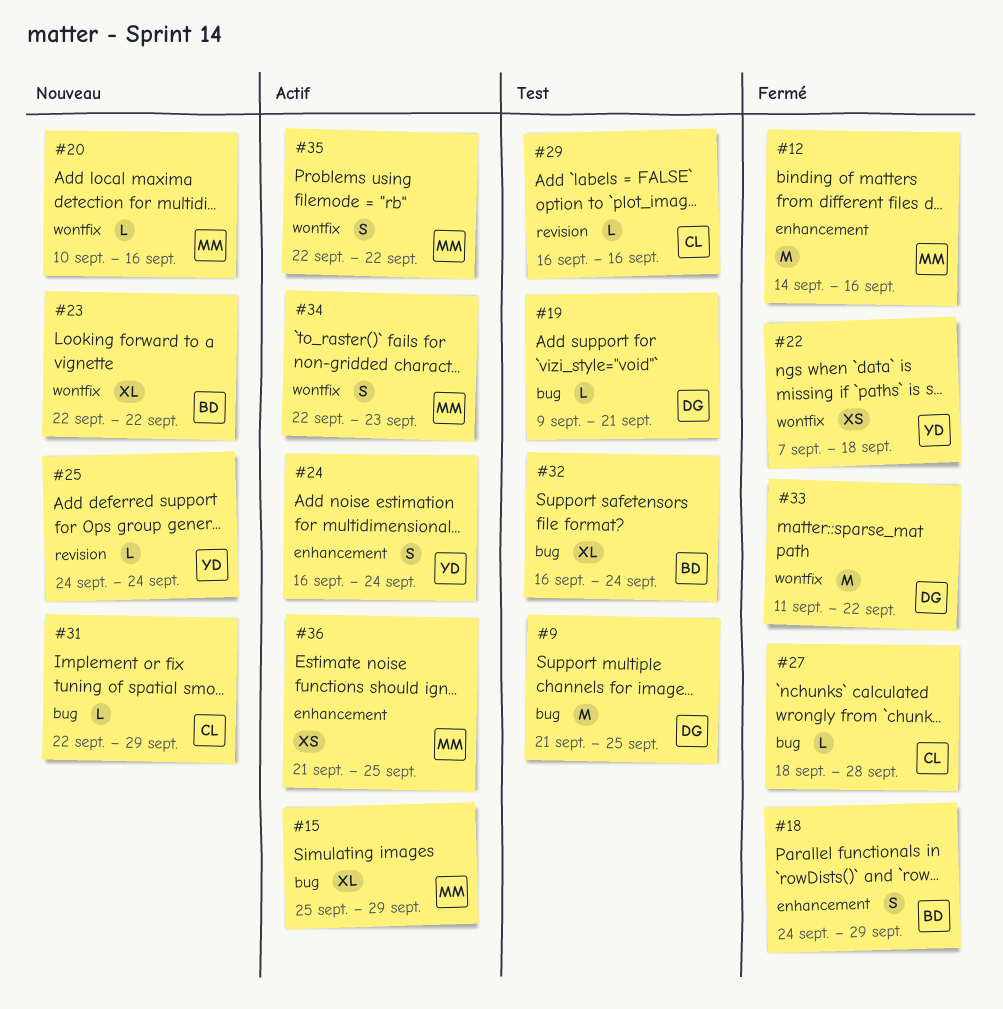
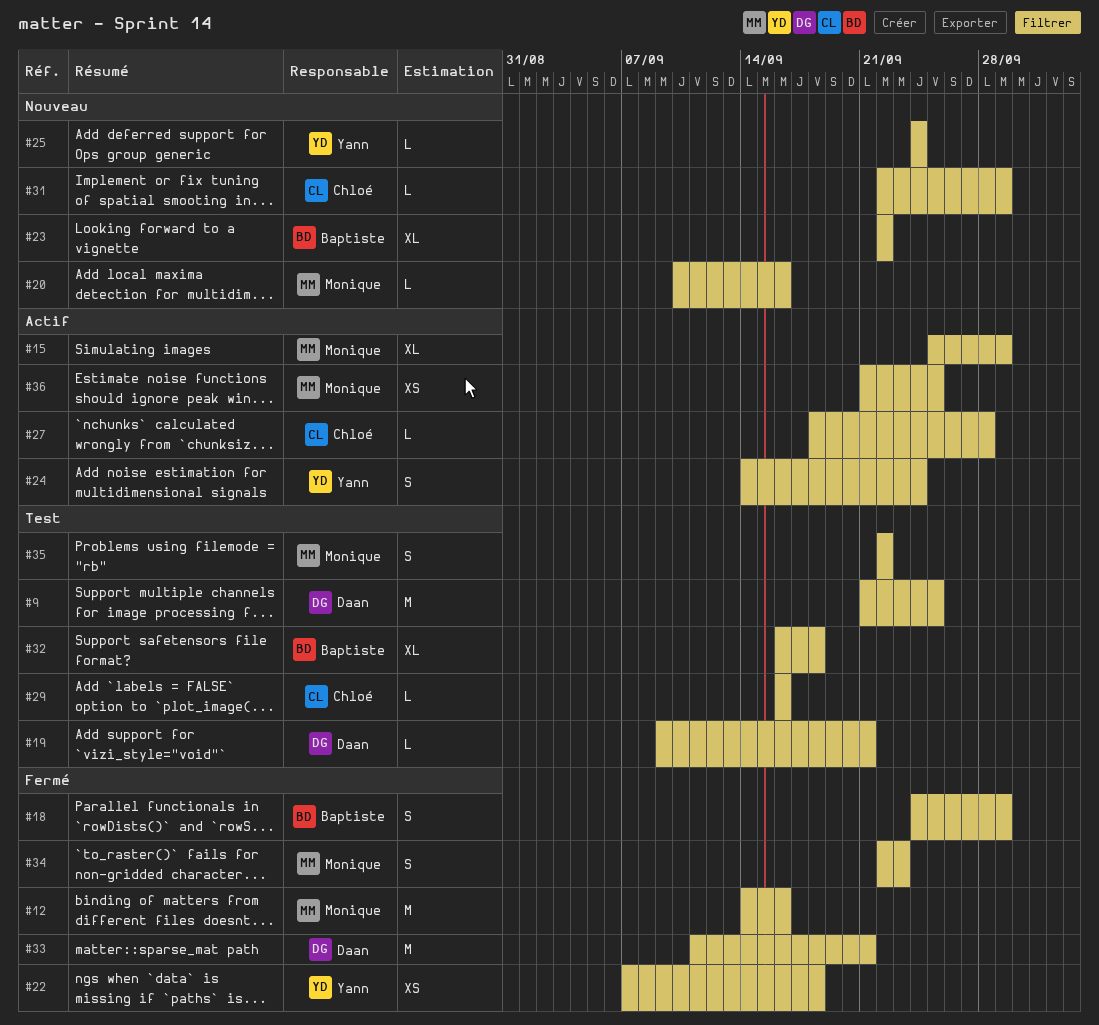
#24, start: Sep 16 -> Sep 14
#27, status: Fermé -> Actif
#32, due: Sep 24 -> Sep 18
#33, due: Sep 22 -> Sep 21
#34, status: Actif -> Fermé
#35, status: Actif -> Test

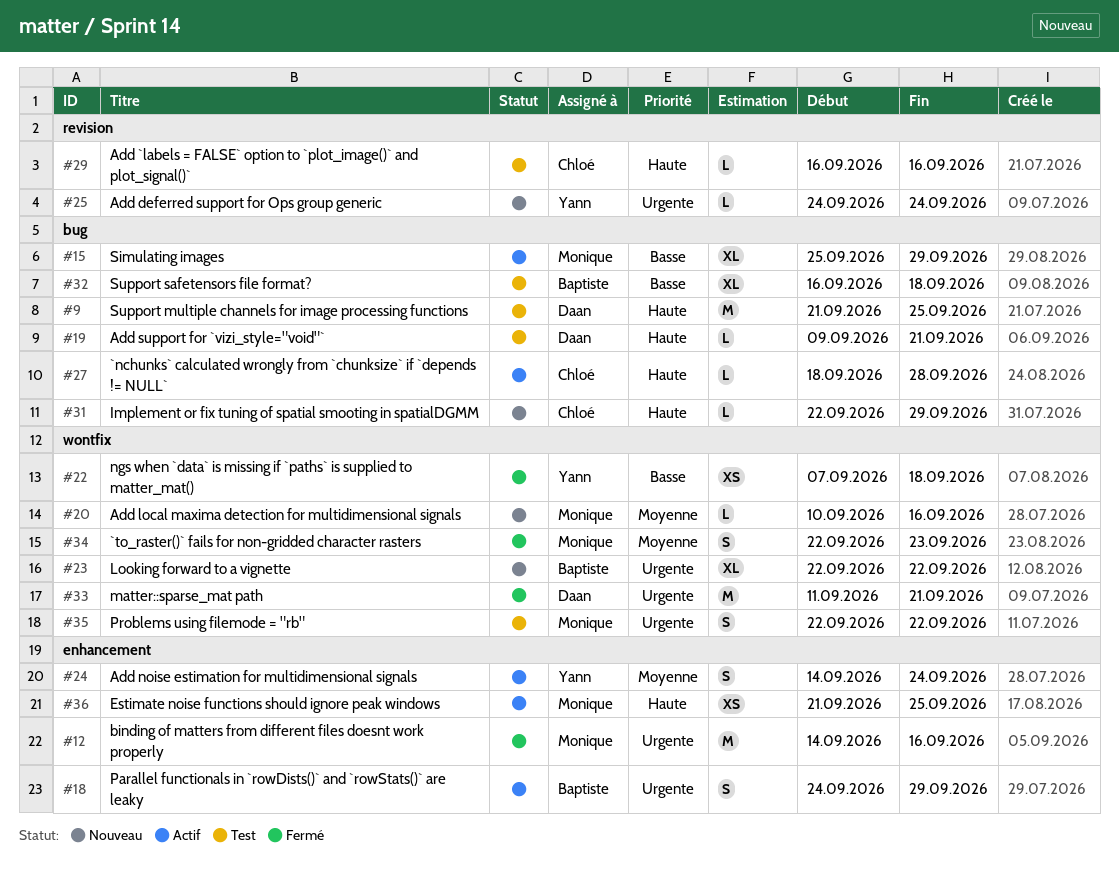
#18, status: Fermé -> Actif

